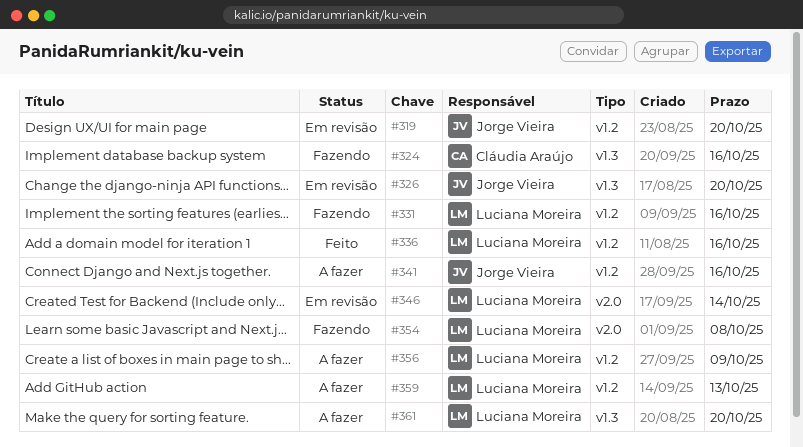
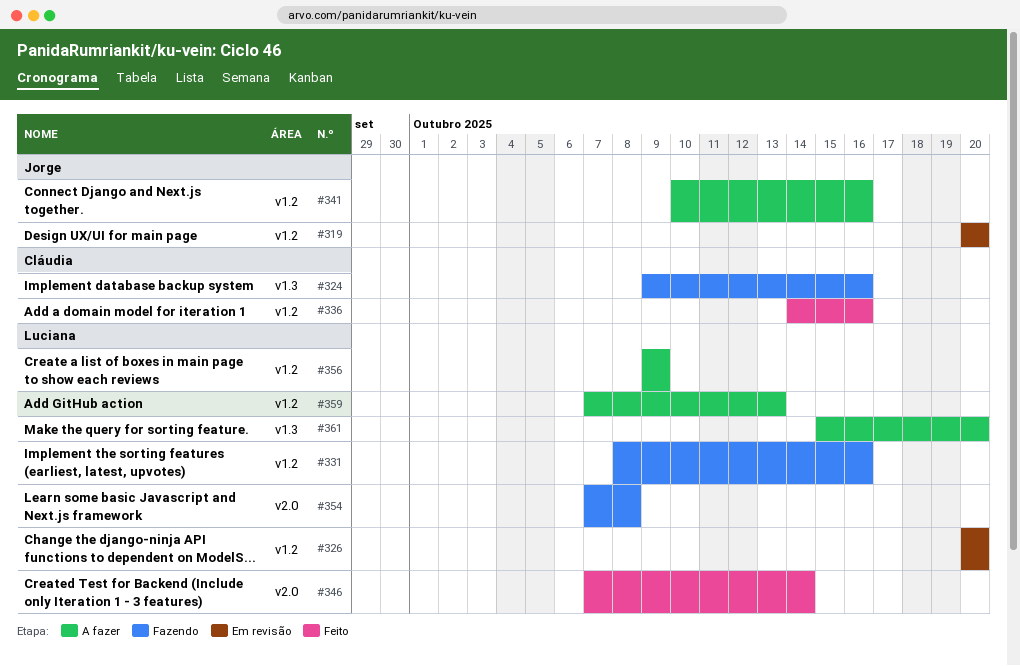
#326, owner: Jorge Vieira -> Luciana Moreira
#326, label: v1.3 -> v1.2
#336, owner: Luciana Moreira -> Cláudia Araújo
#346, status: Em revisão -> Feito

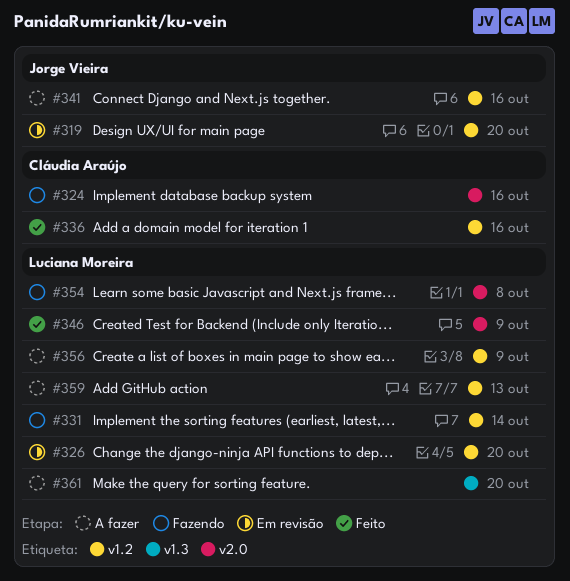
#324, label: v1.3 -> v2.0
#331, due: Oct 16 -> Oct 14
#346, due: Oct 14 -> Oct 9

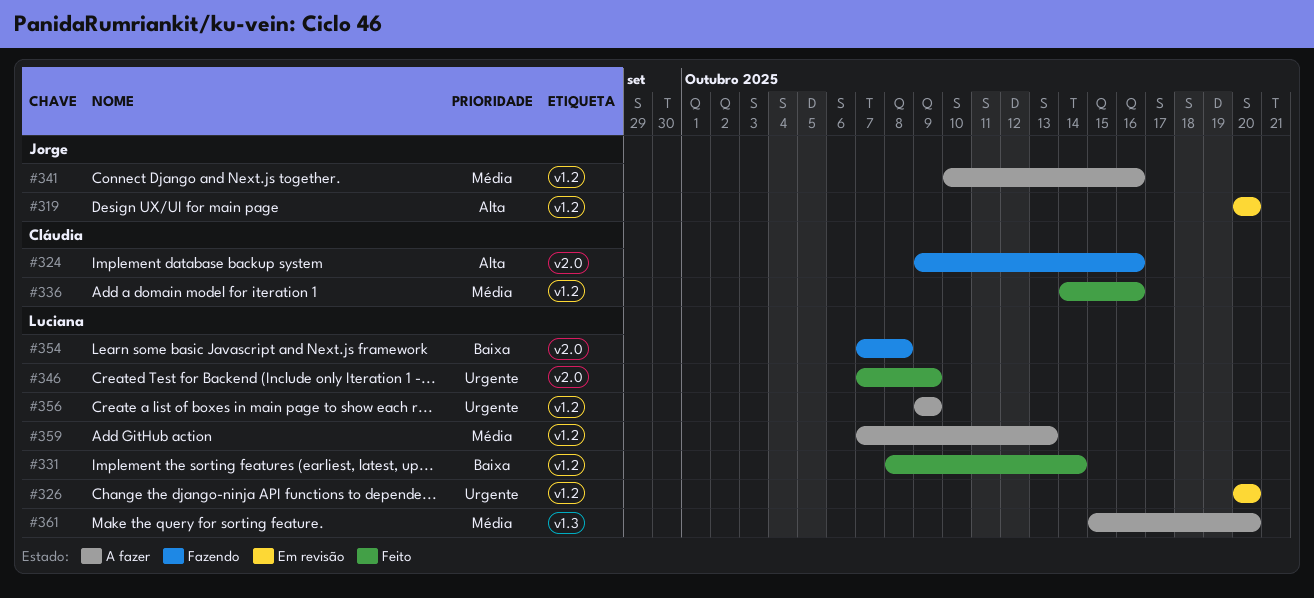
#331, status: Fazendo -> Feito

